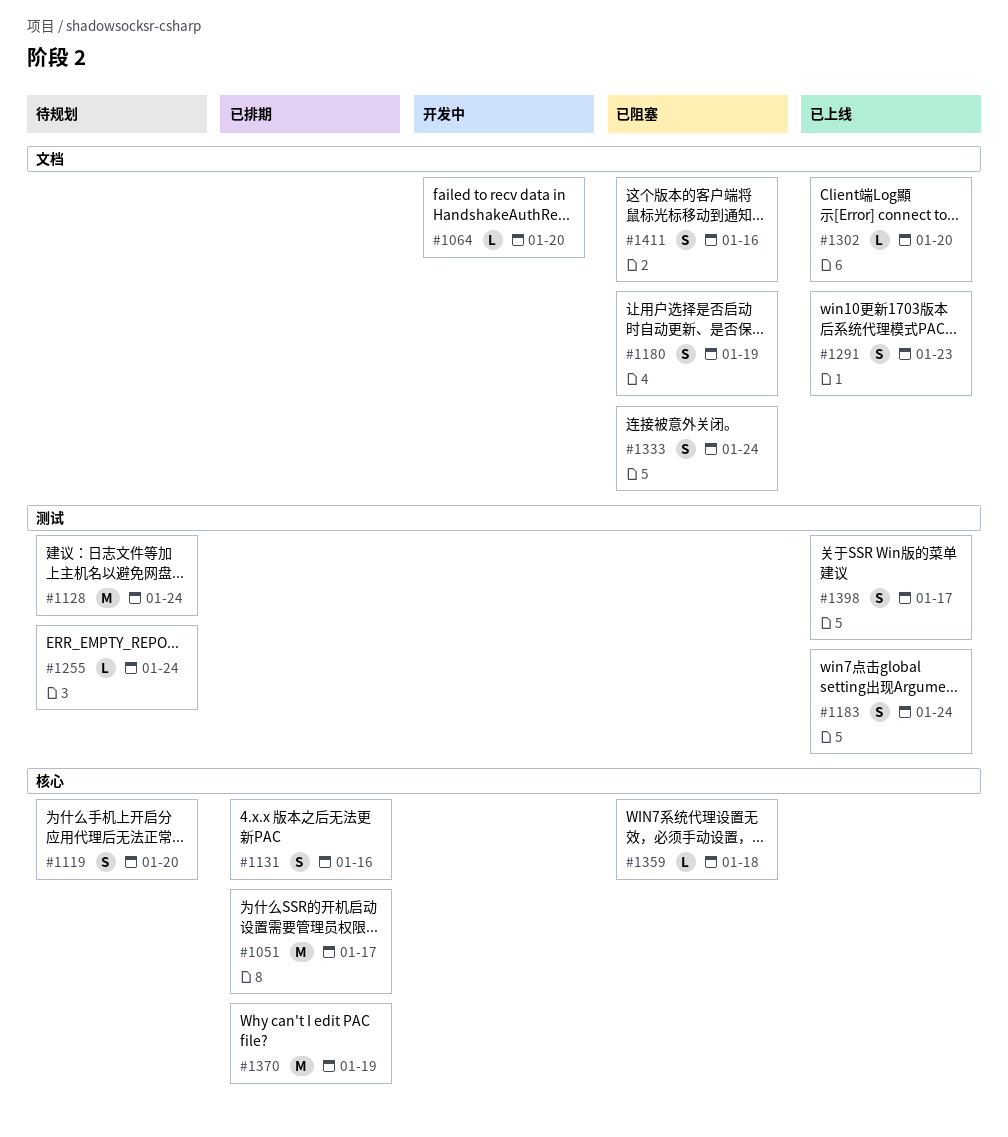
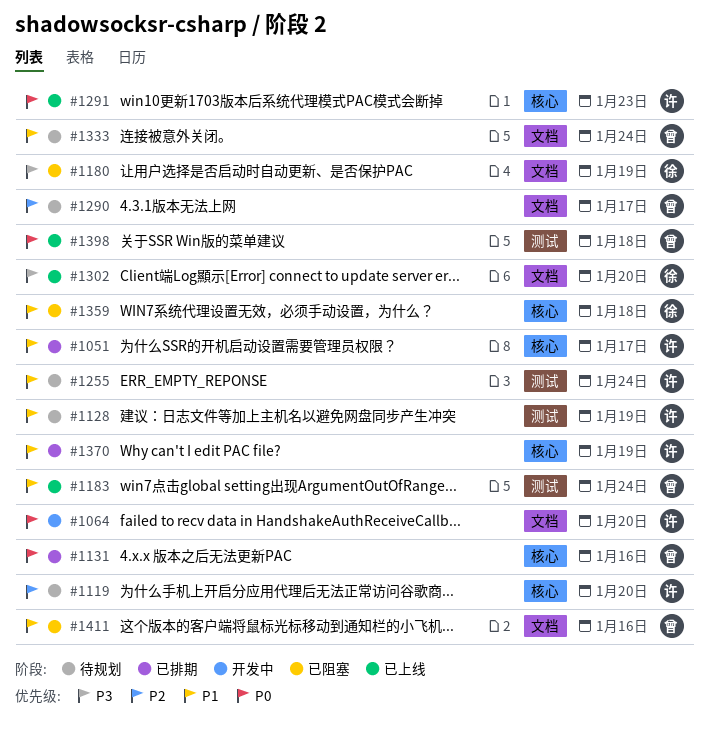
#1128, due: Jan 24 -> Jan 19
#1290: none -> present
#1291, label: 文档 -> 核心
#1333, status: 已阻塞 -> 待规划
#1398, due: Jan 17 -> Jan 18

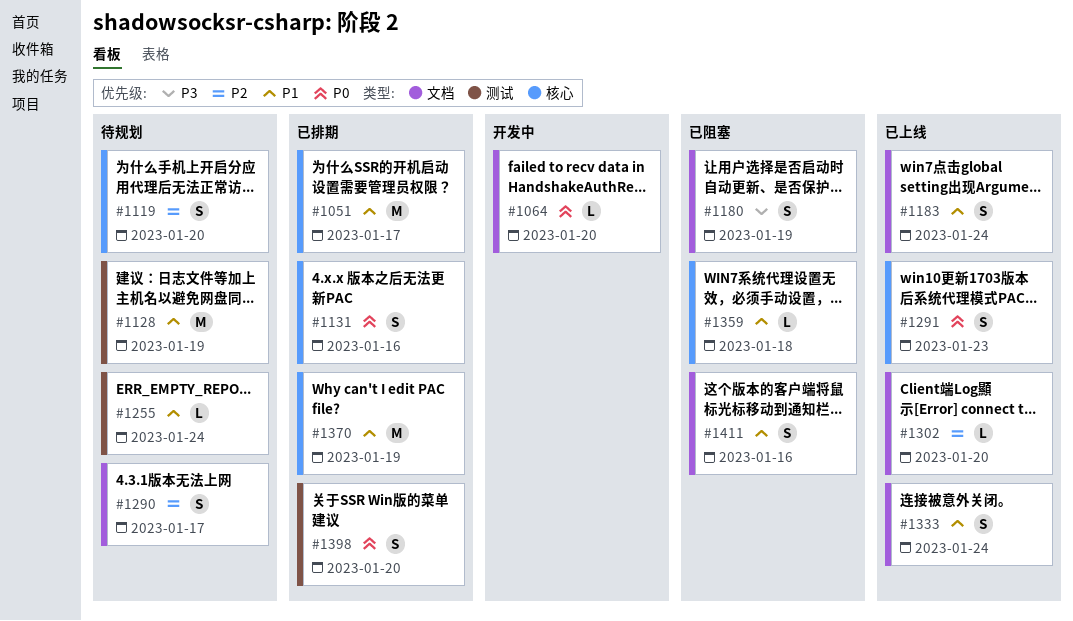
#1183, label: 测试 -> 文档
#1302, priority: P3 -> P2
#1333, status: 待规划 -> 已上线
#1398, status: 已上线 -> 已排期
#1398, due: Jan 18 -> Jan 20

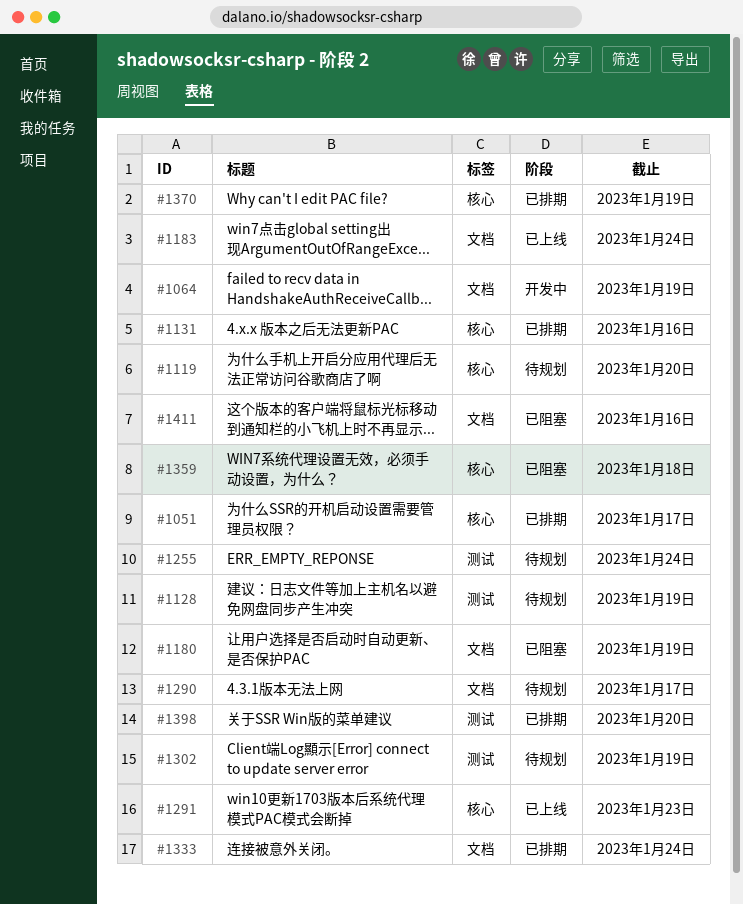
#1064, due: Jan 20 -> Jan 19
#1302, status: 已上线 -> 待规划
#1302, label: 文档 -> 测试
#1302, due: Jan 20 -> Jan 19
#1333, status: 已上线 -> 已排期

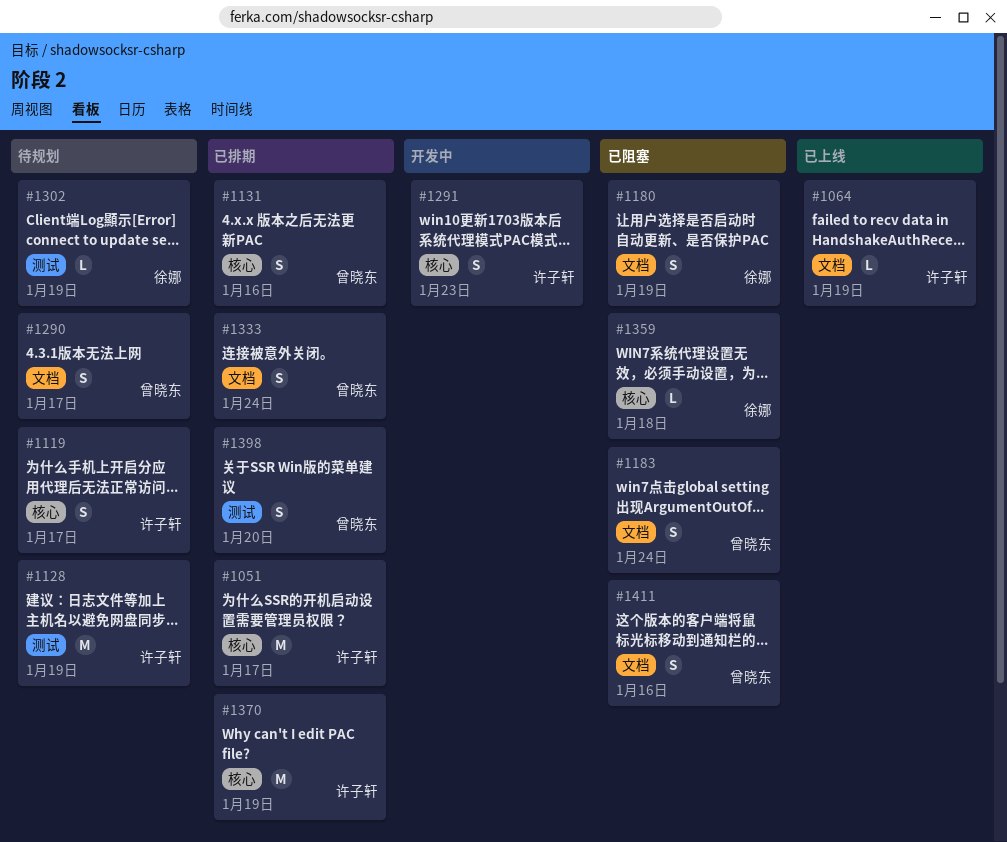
#1064, status: 开发中 -> 已上线
#1119, due: Jan 20 -> Jan 17
#1183, status: 已上线 -> 已阻塞
#1255: present -> none
#1291, status: 已上线 -> 开发中

